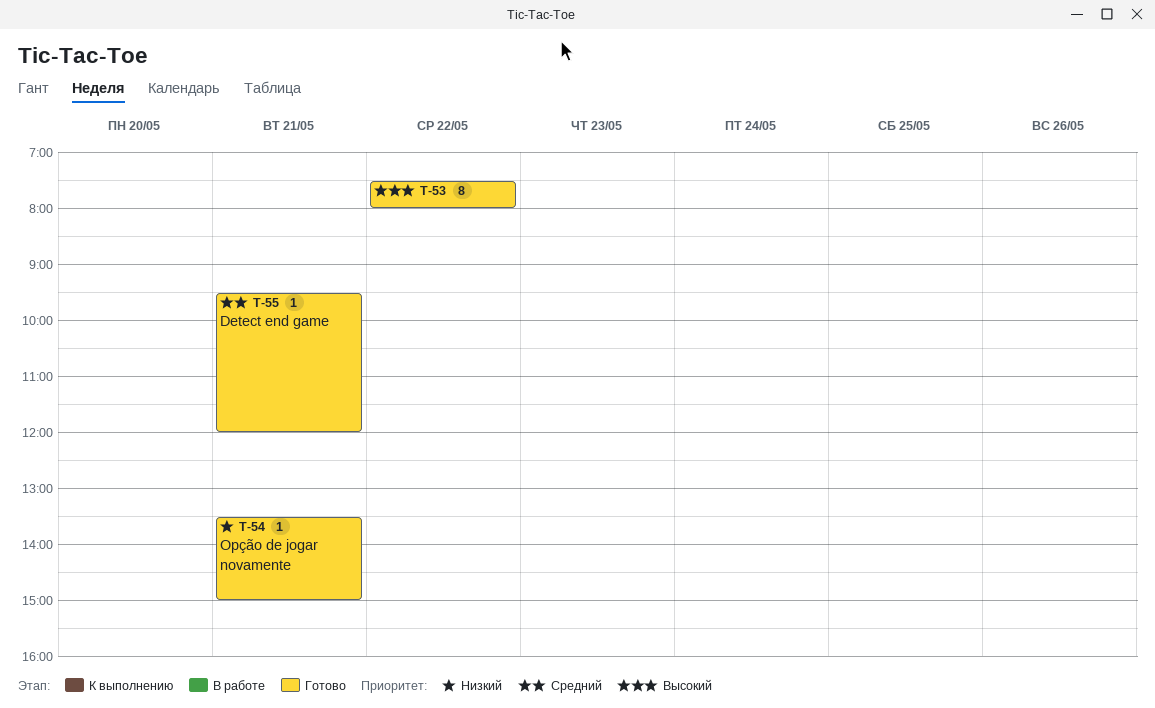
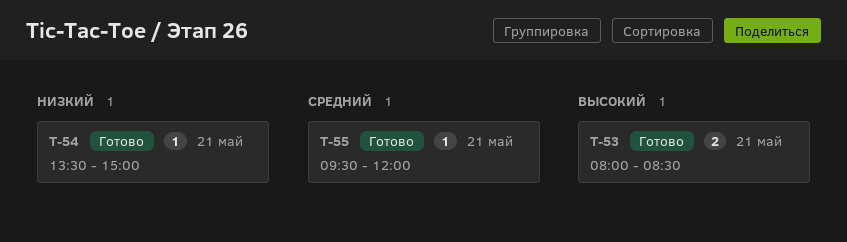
T-53, estimate: 8 -> 2
T-53, day: May 22 -> May 21
T-53, begins: 07:30 -> 08:00
T-53, ends: 08:00 -> 08:30

